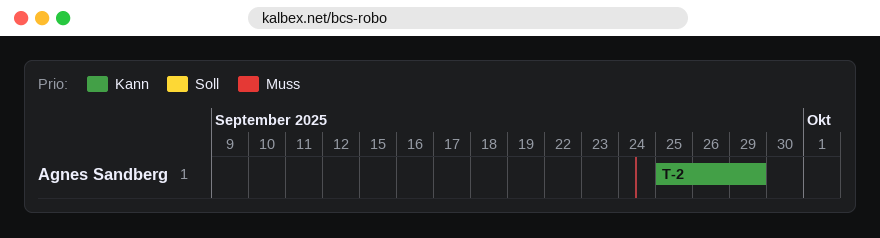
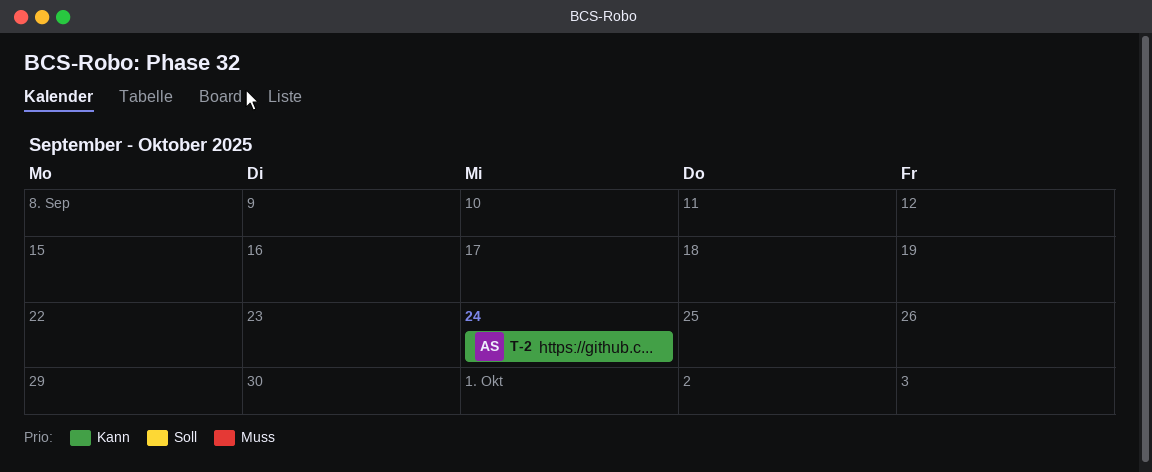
T-2, start: Sep 25 -> Sep 24
T-2, due: Sep 29 -> Sep 24

